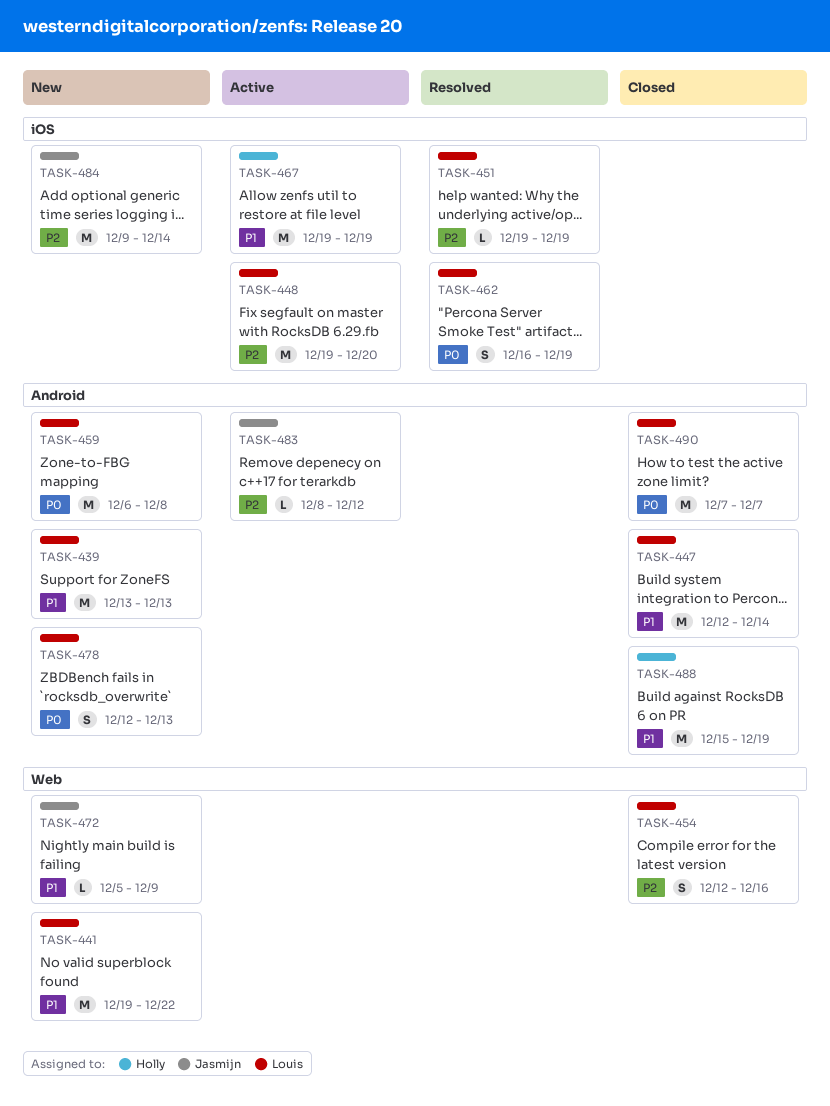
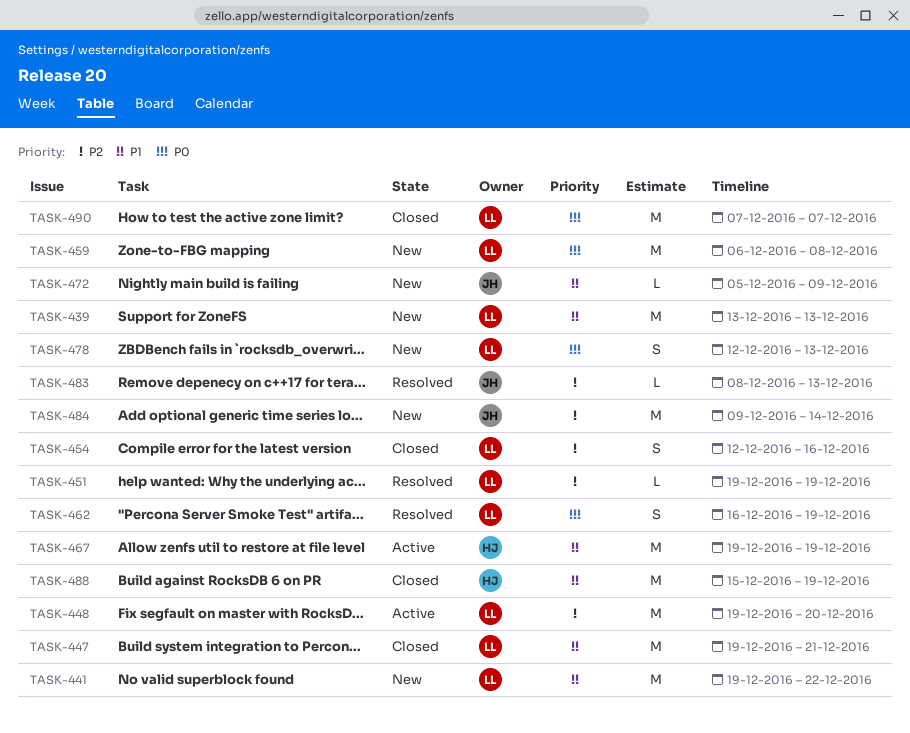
TASK-447, start: Dec 12 -> Dec 19
TASK-447, due: Dec 14 -> Dec 21
TASK-483, status: Active -> Resolved
TASK-483, due: Dec 12 -> Dec 13

